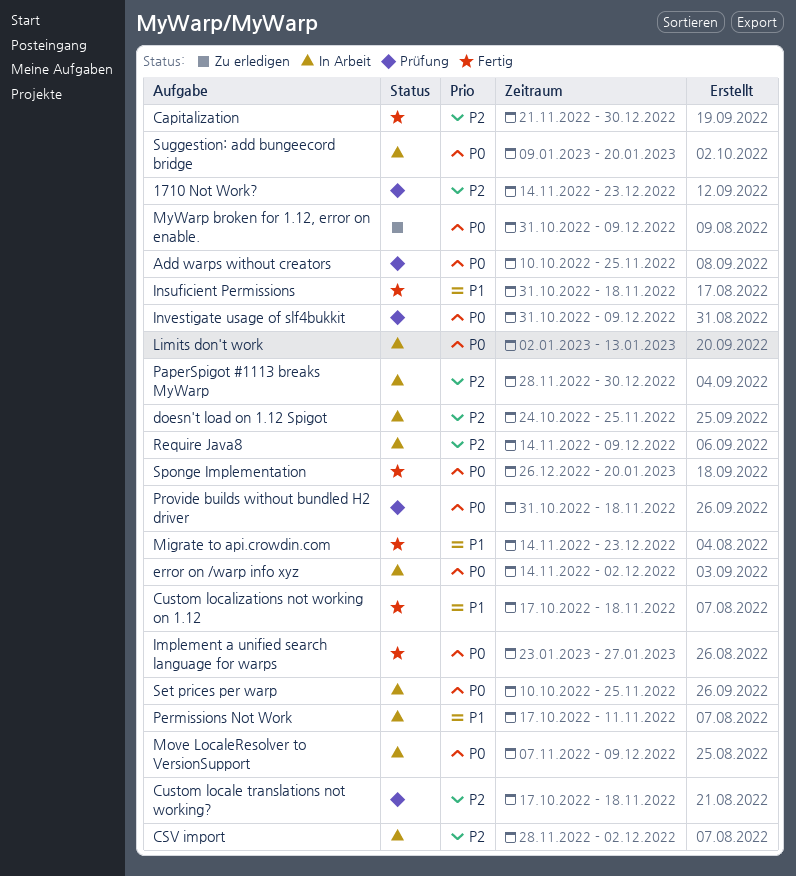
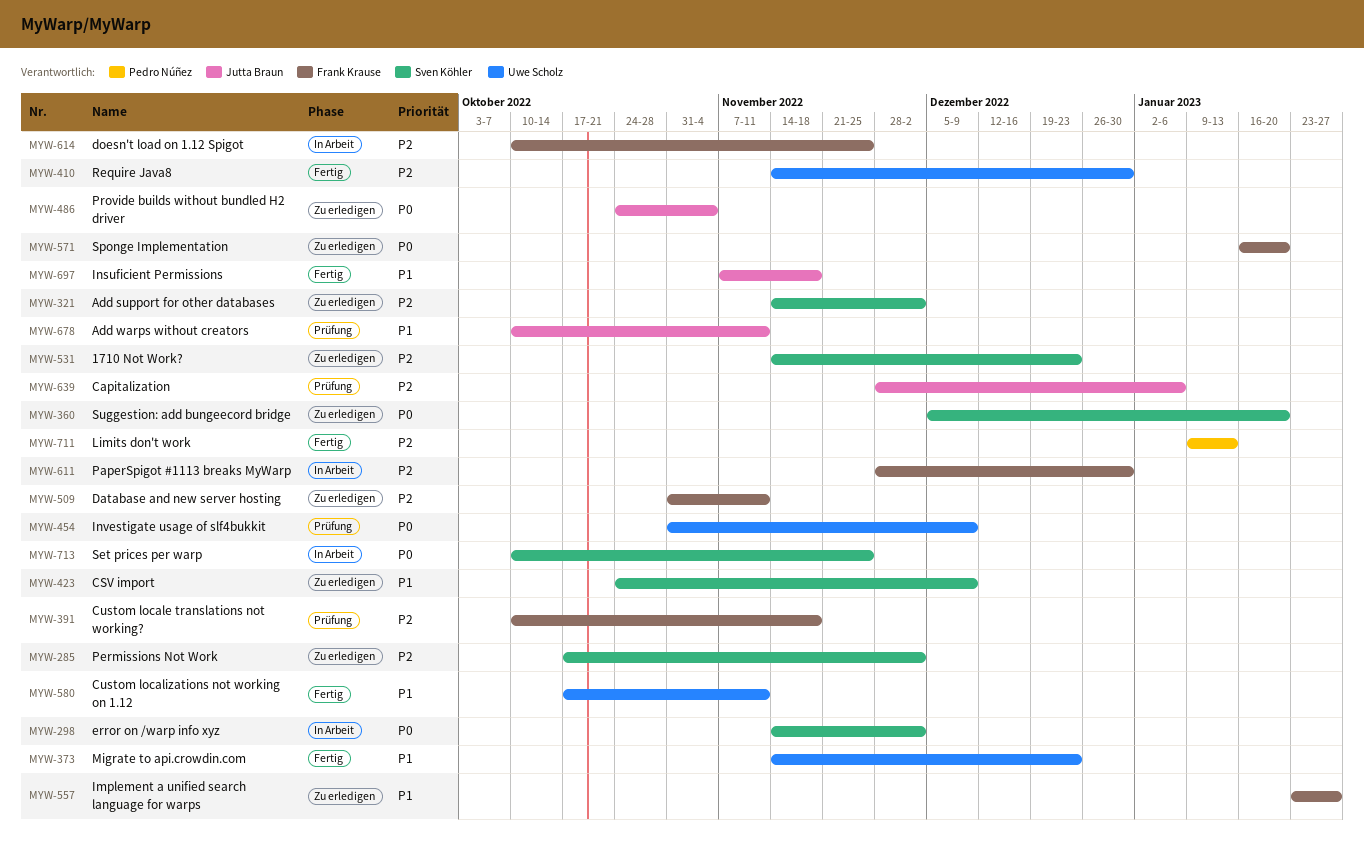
1710 Not Work?, status: Prüfung -> Zu erledigen
Add support for other databases: none -> present
Add warps without creators, priority: P0 -> P1
Add warps without creators, due: Nov 25 -> Nov 11
Capitalization, status: Fertig -> Prüfung
Capitalization, start: Nov 21 -> Nov 28
Capitalization, due: Dec 30 -> Jan 6
CSV import, status: In Arbeit -> Zu erledigen
CSV import, priority: P2 -> P1
CSV import, start: Nov 28 -> Oct 24
CSV import, due: Dec 2 -> Dec 9
Custom locale translations not working?, start: Oct 17 -> Oct 10
Custom localizations not working on 1.12, due: Nov 18 -> Nov 11
Database and new server hosting: none -> present
doesn't load on 1.12 Spigot, start: Oct 24 -> Oct 10
Implement a unified search language for warps, status: Fertig -> Zu erledigen
Implement a unified search language for warps, priority: P0 -> P1
Insuficient Permissions, start: Oct 31 -> Nov 7
Limits don't work, status: In Arbeit -> Fertig
Limits don't work, priority: P0 -> P2
Limits don't work, start: Jan 2 -> Jan 9
Move LocaleResolver to VersionSupport: present -> none
MyWarp broken for 1.12, error on enable.: present -> none
Permissions Not Work, status: In Arbeit -> Zu erledigen
Permissions Not Work, priority: P1 -> P2
Permissions Not Work, due: Nov 11 -> Dec 2
Provide builds without bundled H2 driver, status: Prüfung -> Zu erledigen
Provide builds without bundled H2 driver, start: Oct 31 -> Oct 24
Provide builds without bundled H2 driver, due: Nov 18 -> Nov 4
Require Java8, status: In Arbeit -> Fertig
Require Java8, due: Dec 9 -> Dec 30
Sponge Implementation, status: Fertig -> Zu erledigen
Sponge Implementation, start: Dec 26 -> Jan 16
Suggestion: add bungeecord bridge, status: In Arbeit -> Zu erledigen
Suggestion: add bungeecord bridge, start: Jan 9 -> Dec 5

